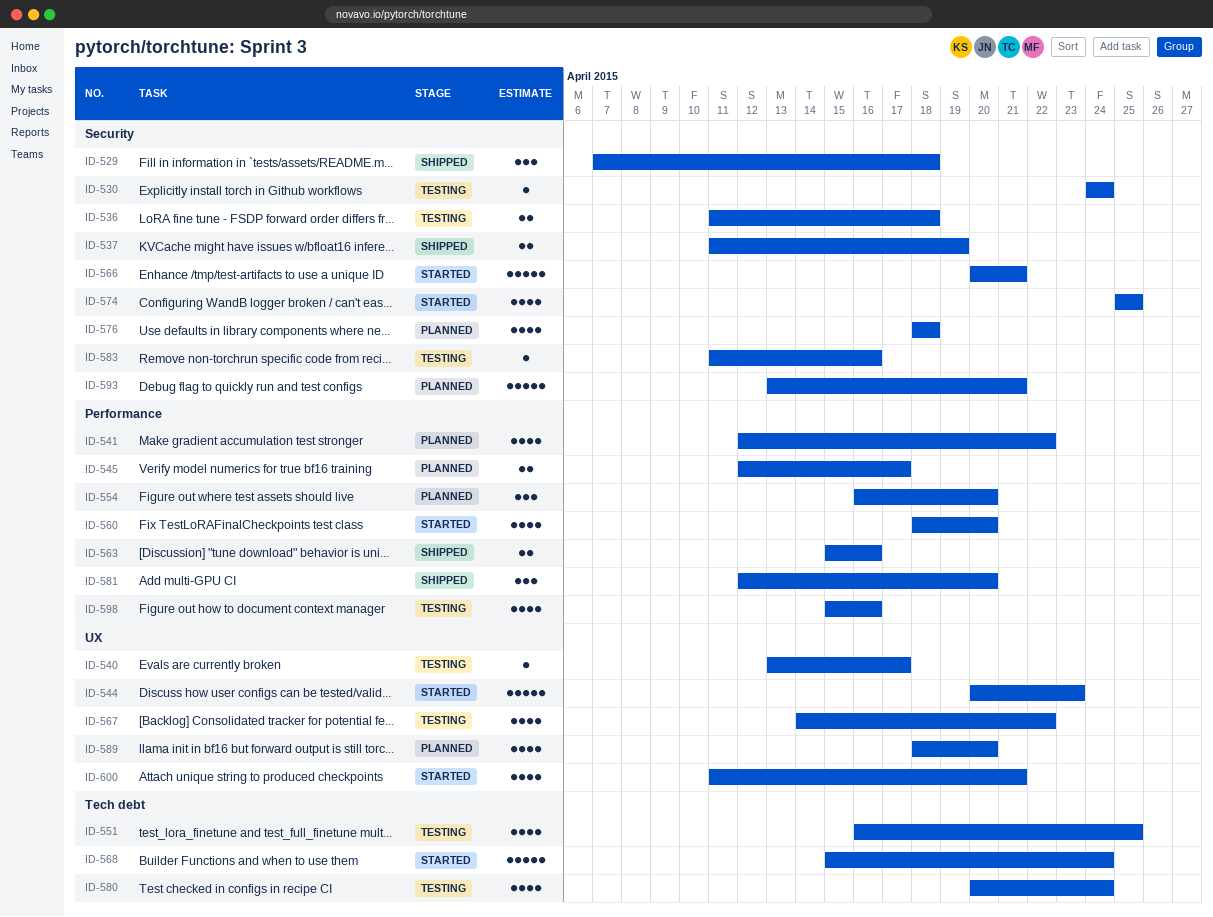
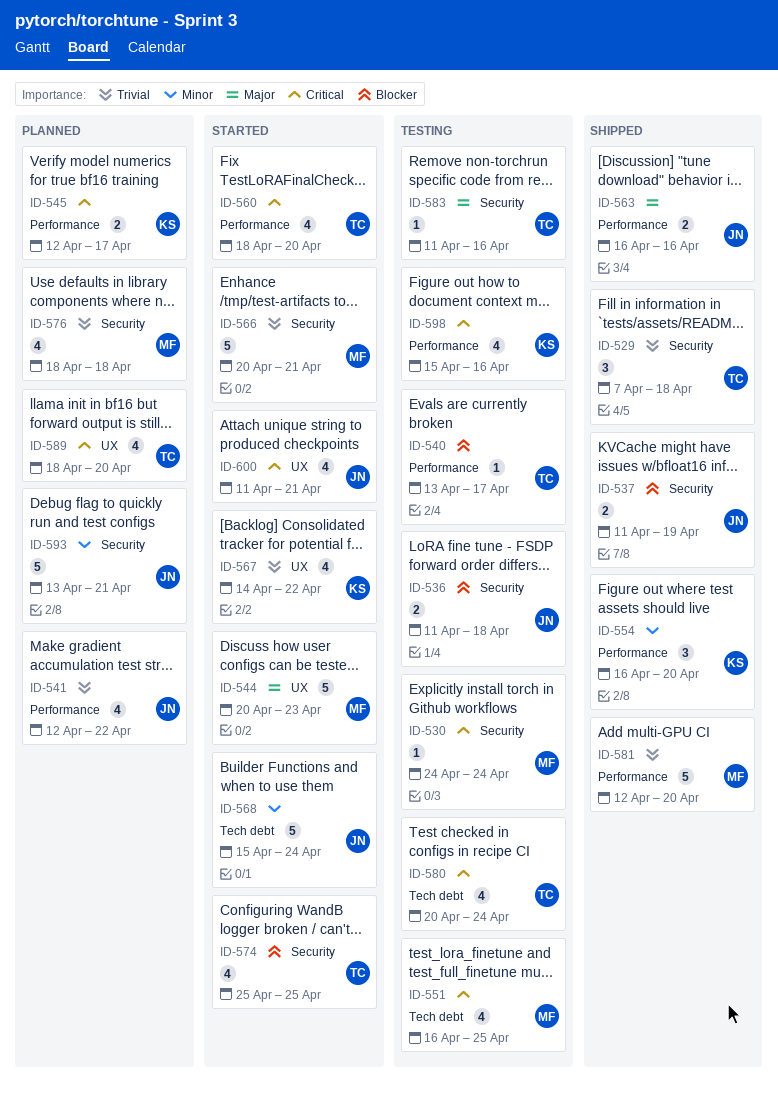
ID-540, label: UX -> Performance
ID-554, status: Planned -> Shipped
ID-563, start: Apr 15 -> Apr 16
ID-567, status: Testing -> Started
ID-581, estimate: 3 -> 5

